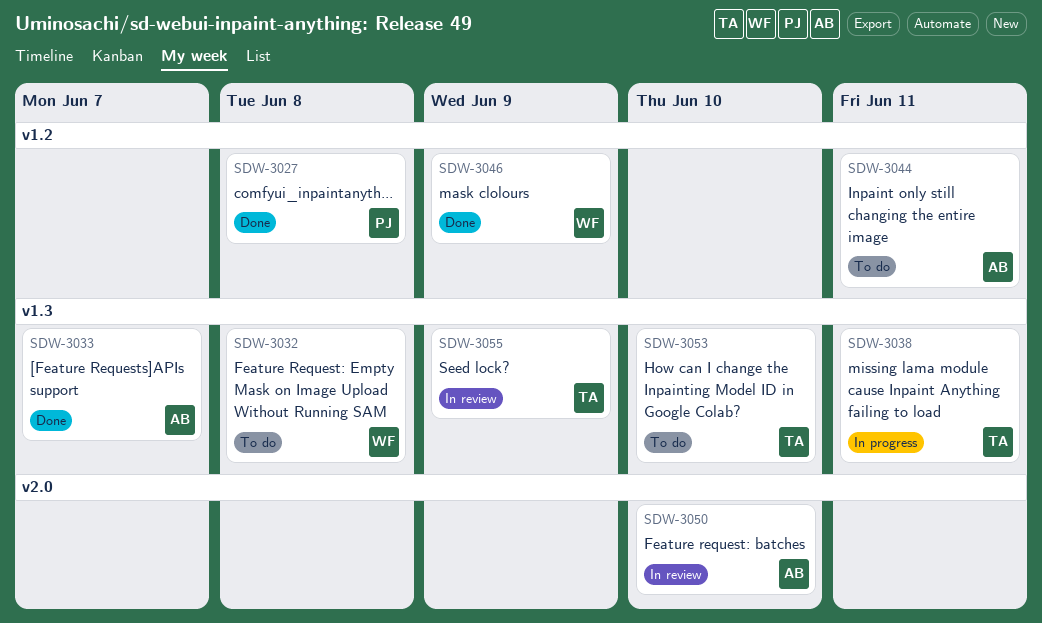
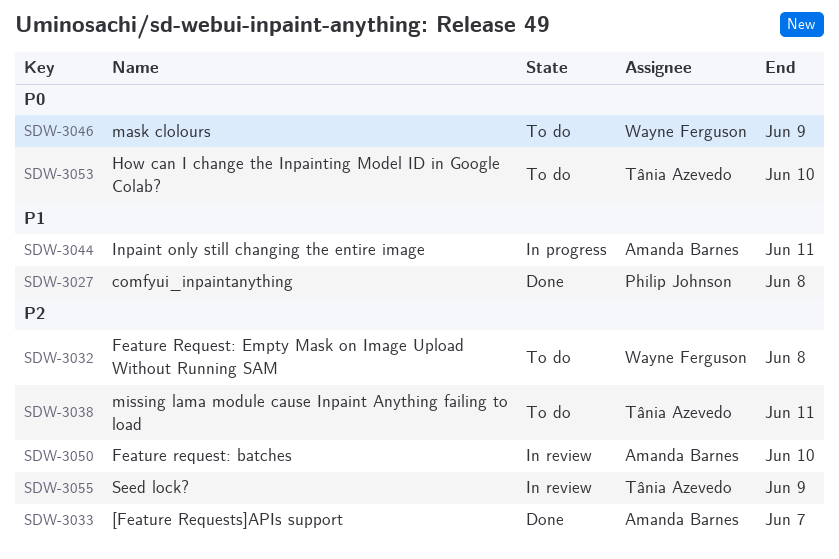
SDW-3038, status: In progress -> To do
SDW-3044, status: To do -> In progress
SDW-3046, status: Done -> To do

